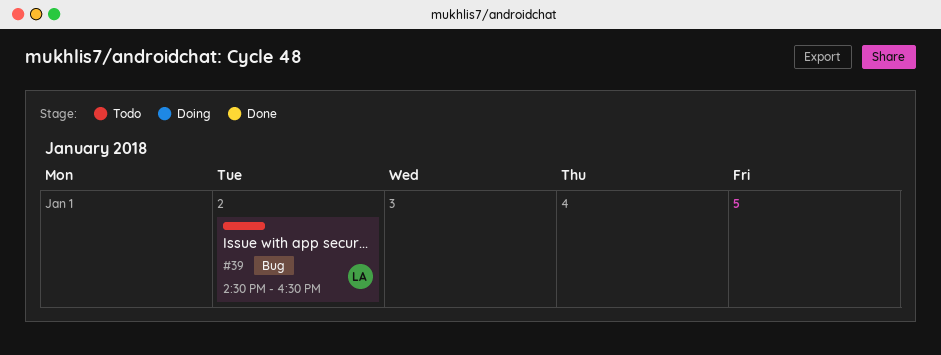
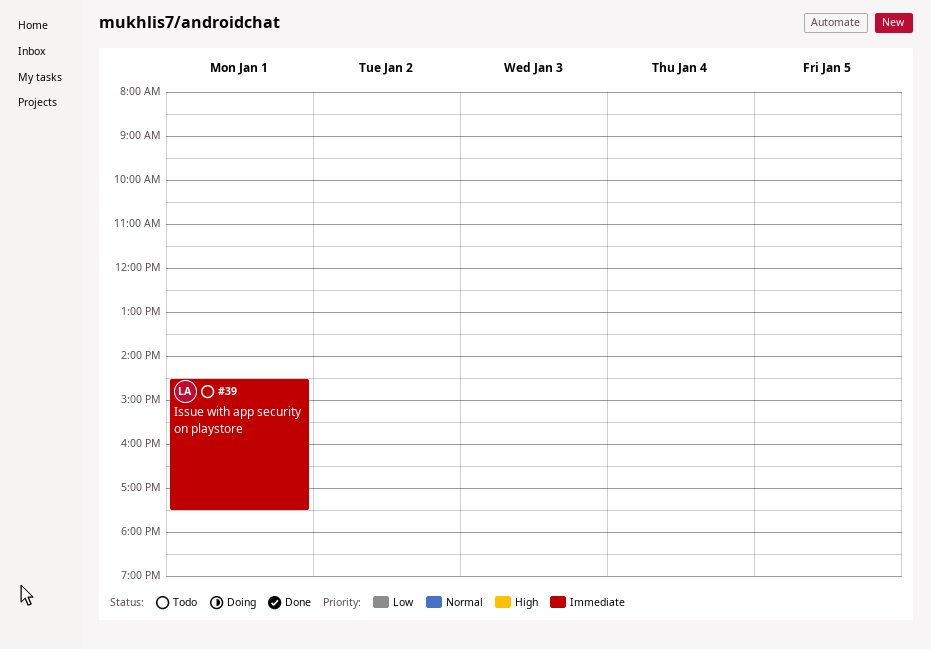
#39, day: Jan 2 -> Jan 1
#39, ends: 16:30 -> 17:30

